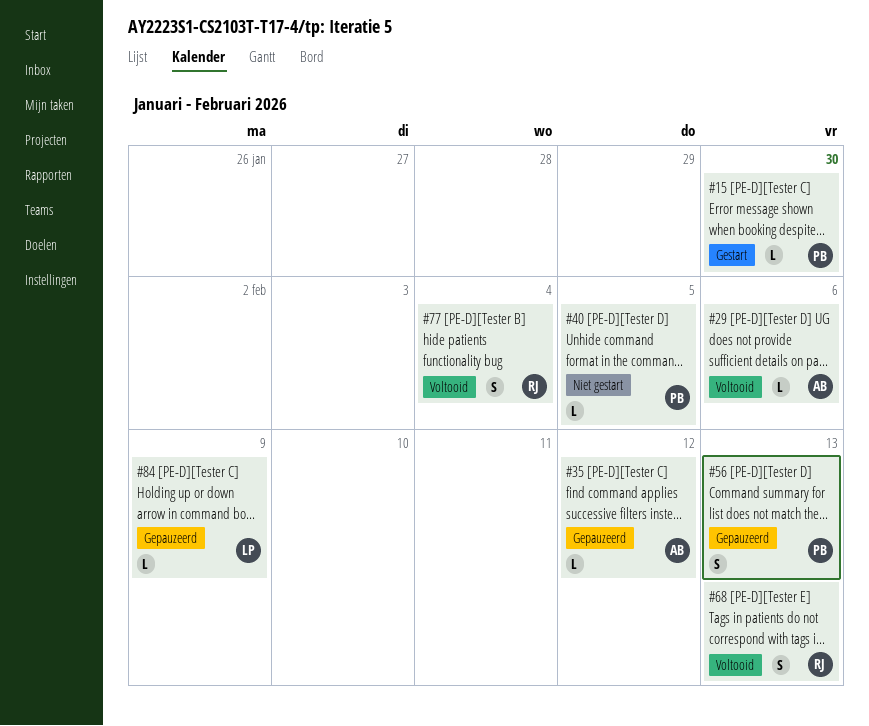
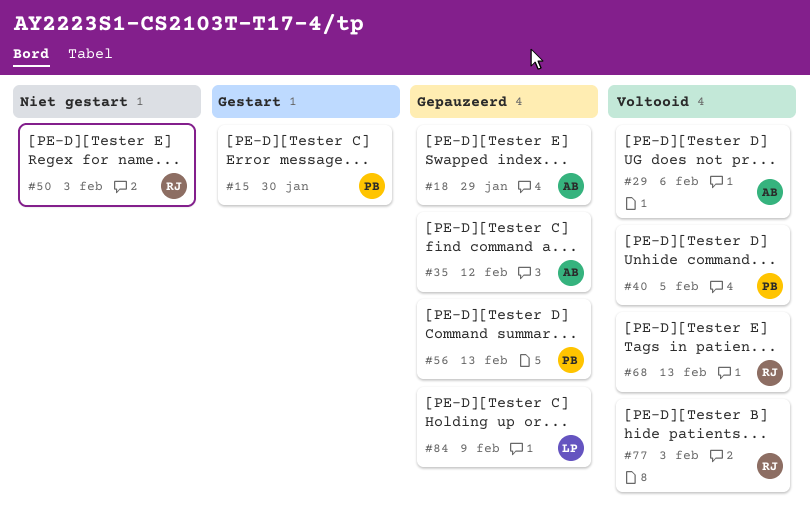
#18: none -> present
#40, status: Niet gestart -> Voltooid
#50: none -> present
#77, due: Feb 4 -> Feb 3

